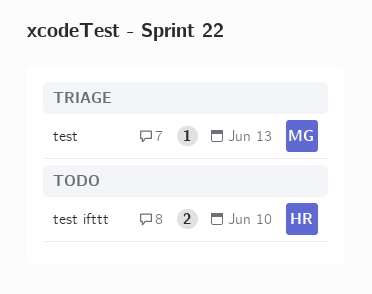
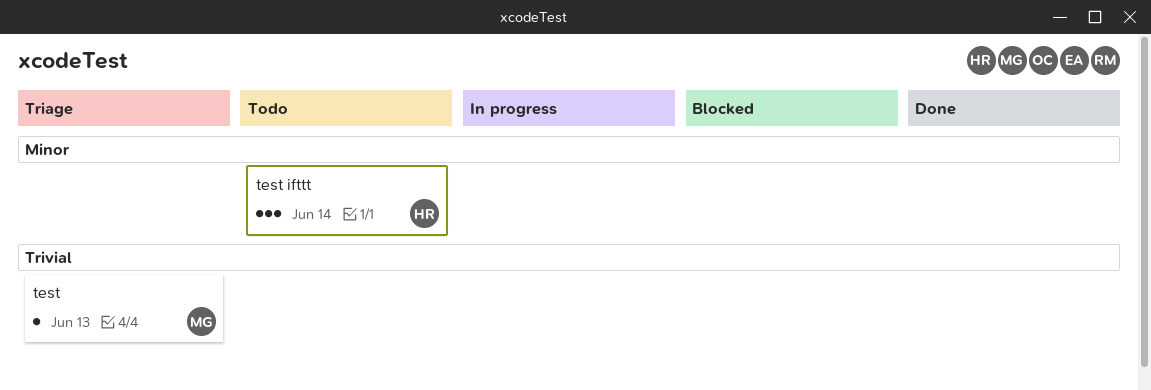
test ifttt, estimate: 2 -> 3
test ifttt, due: Jun 10 -> Jun 14

